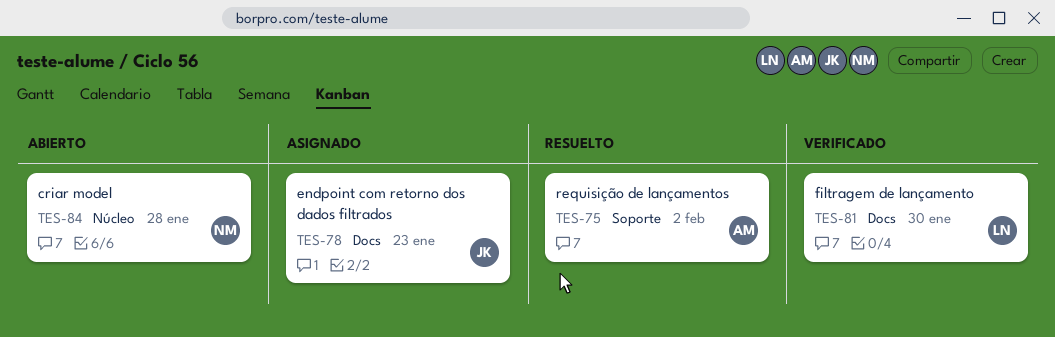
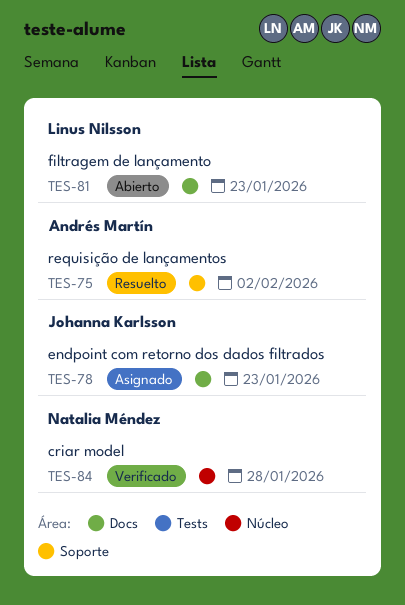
TES-81, status: Verificado -> Abierto
TES-81, due: Jan 30 -> Jan 23
TES-84, status: Abierto -> Verificado

